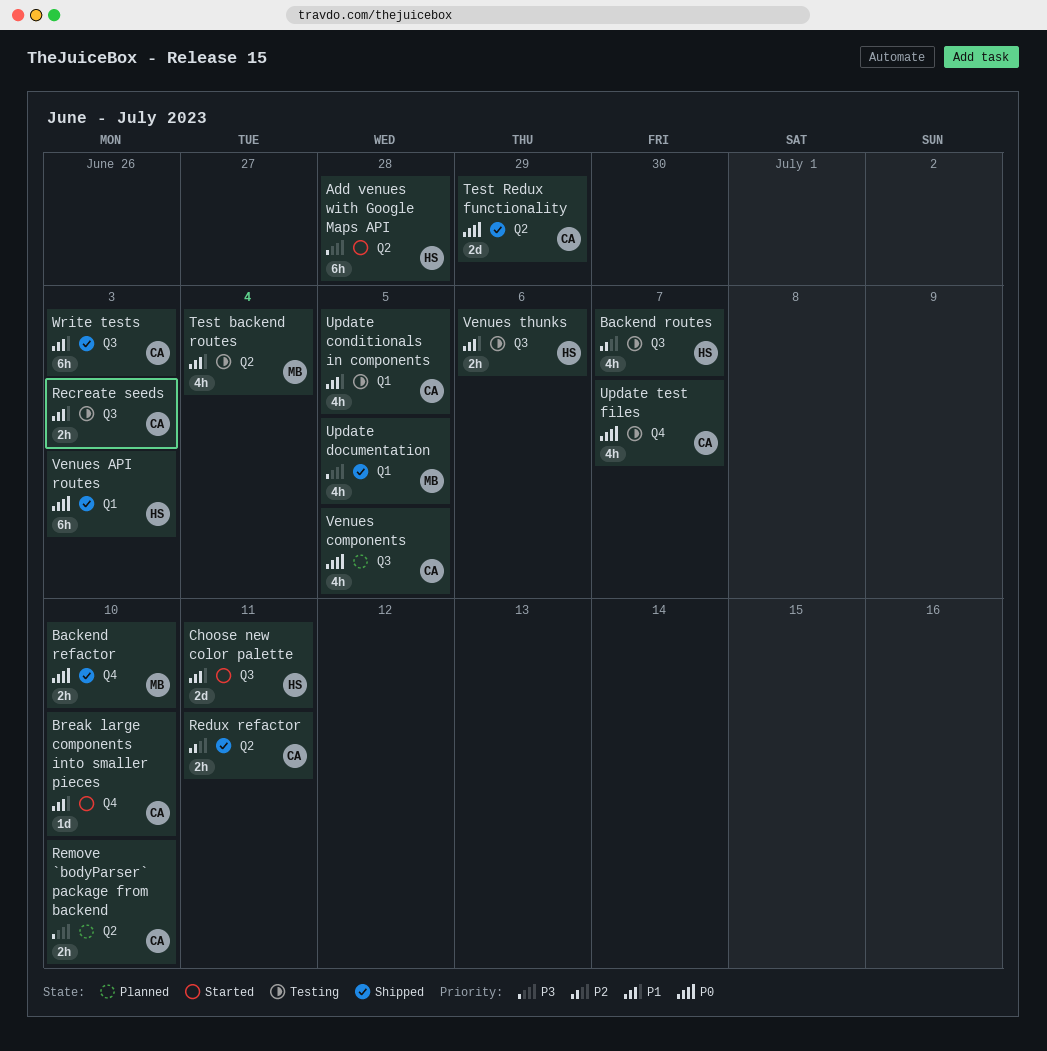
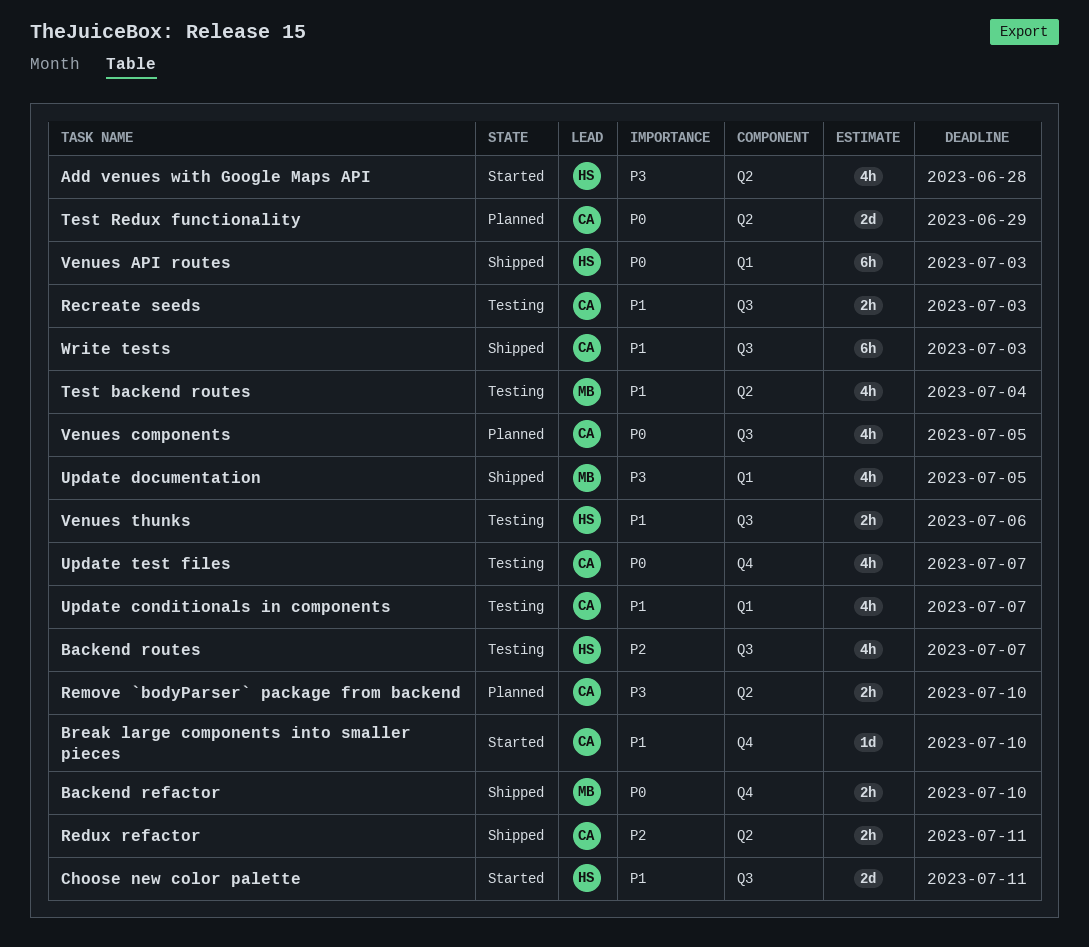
Add venues with Google Maps API, estimate: 6h -> 4h
Test Redux functionality, status: Shipped -> Planned
Update conditionals in components, due: Jul 5 -> Jul 7

